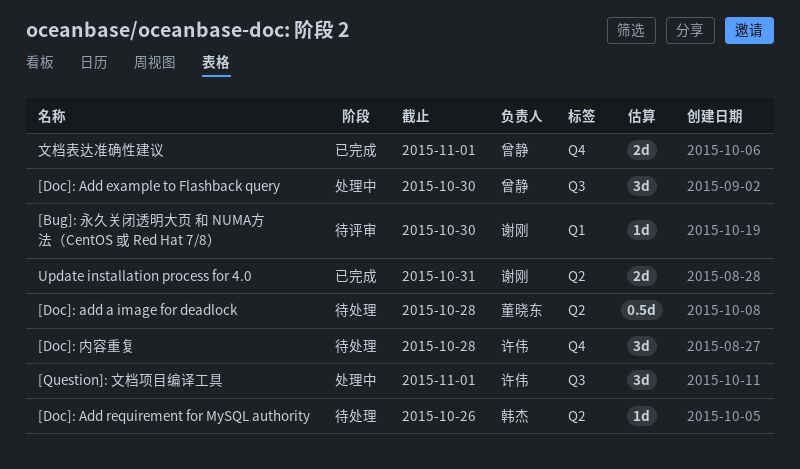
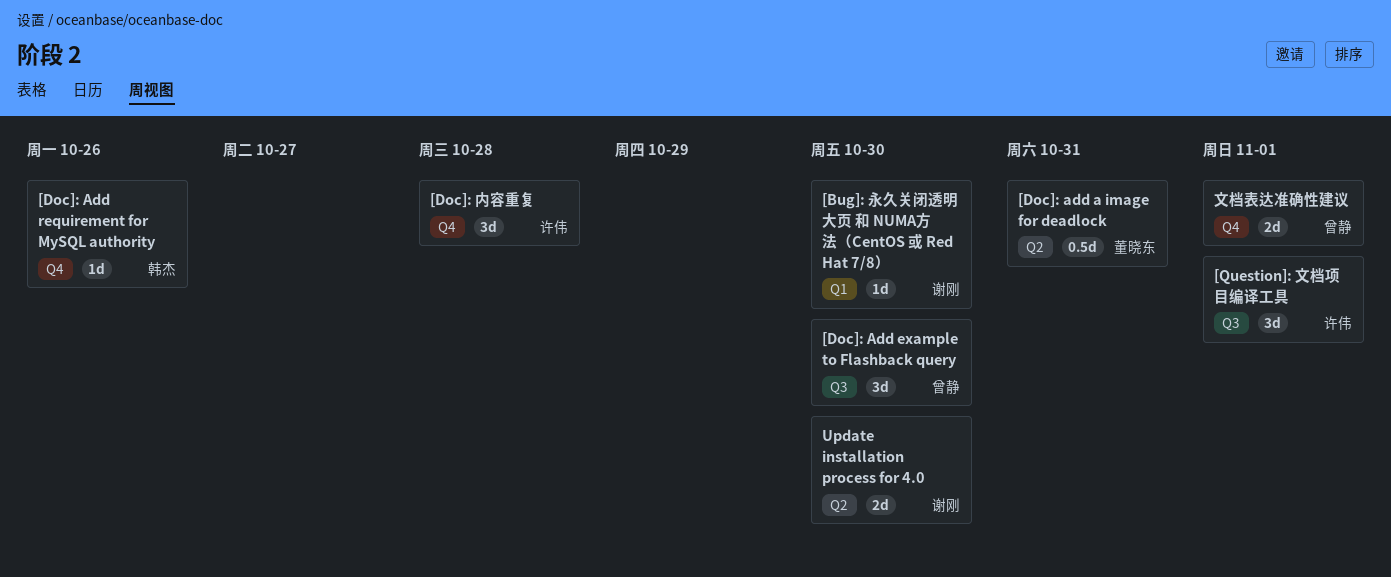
[Doc]: add a image for deadlock, due: Oct 28 -> Oct 31
[Doc]: Add requirement for MySQL authority, label: Q2 -> Q4
Update installation process for 4.0, due: Oct 31 -> Oct 30

